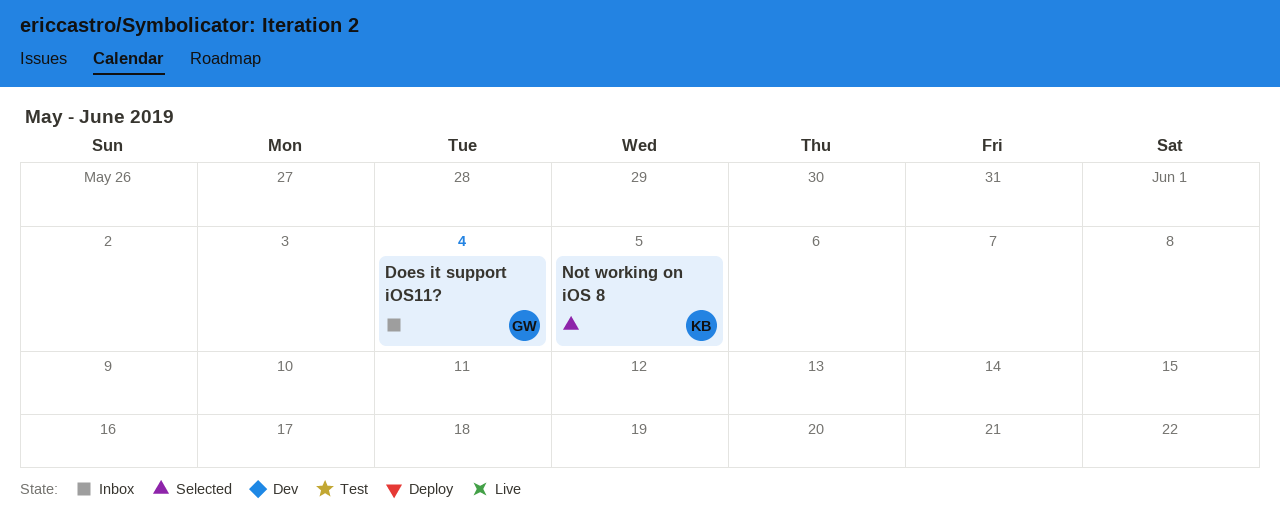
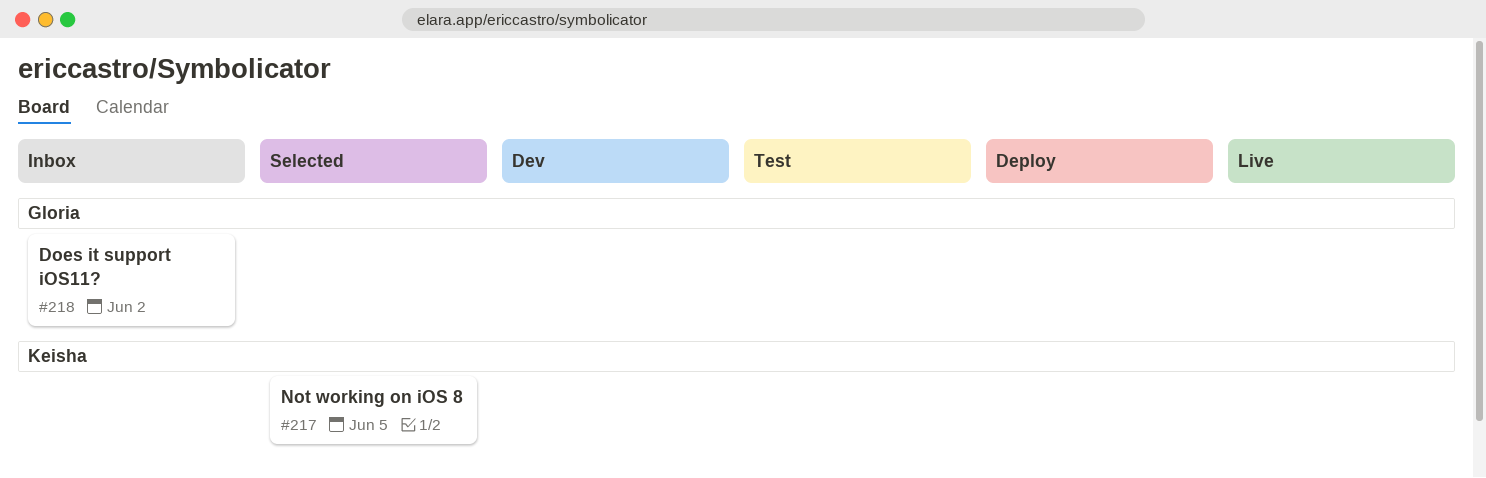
Does it support iOS11?, due: Jun 4 -> Jun 2

